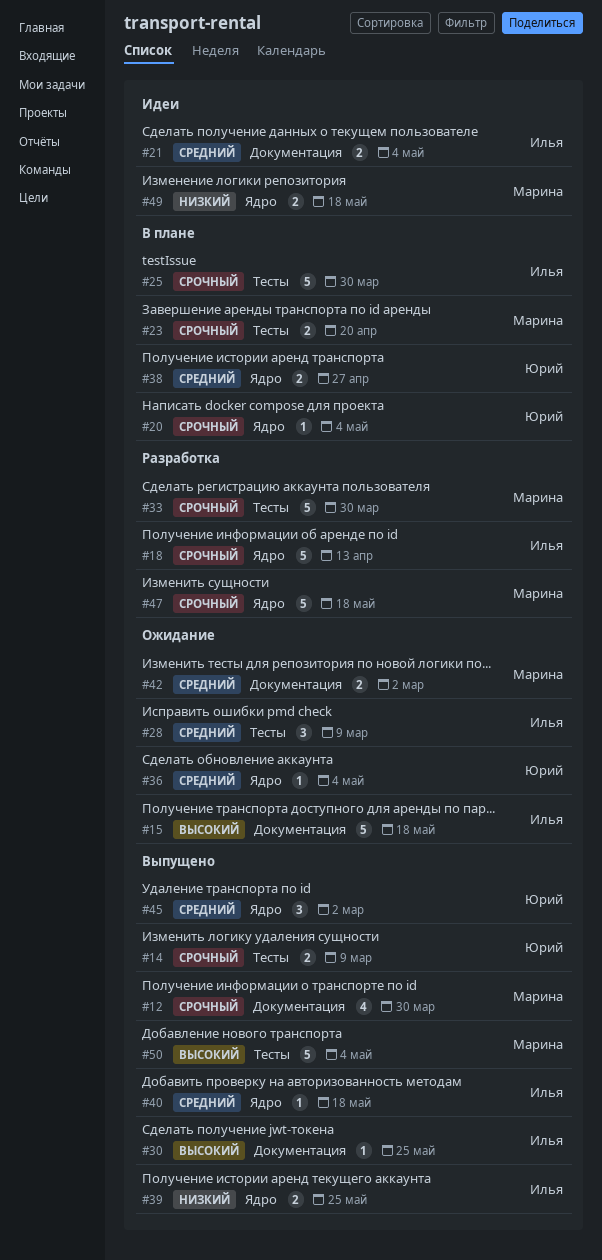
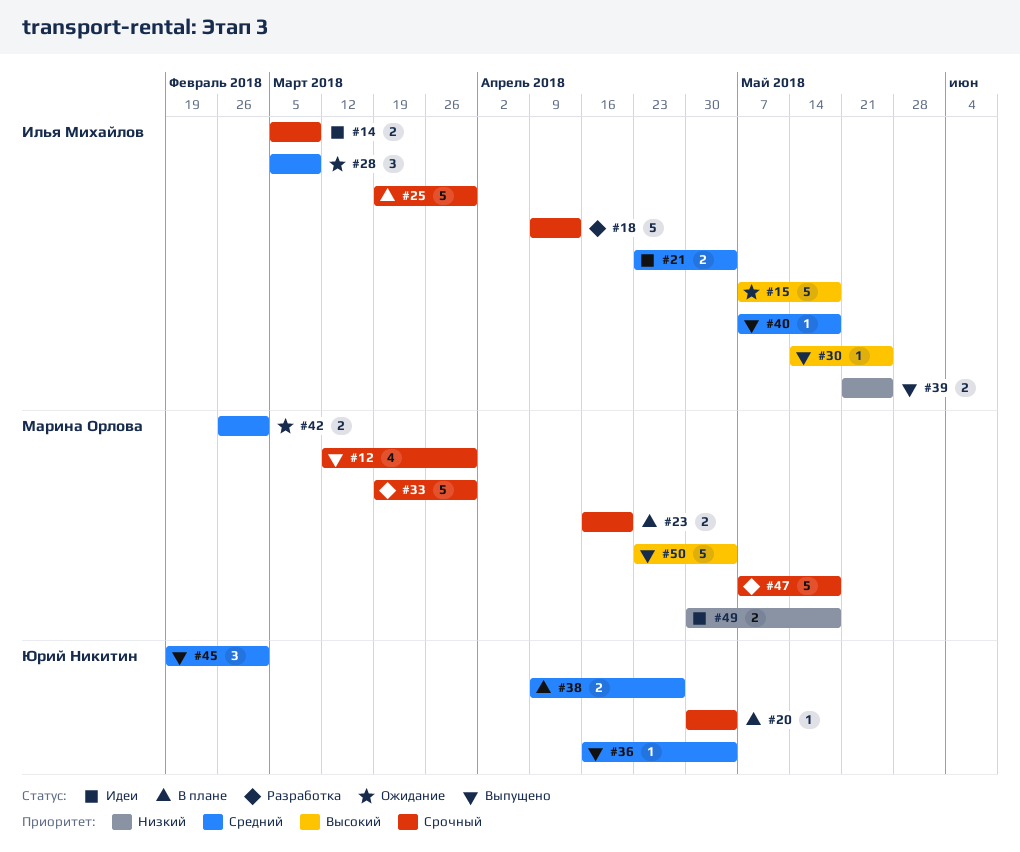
#14, status: Выпущено -> Идеи
#14, owner: Юрий Никитин -> Илья Михайлов
#36, status: Ожидание -> Выпущено

